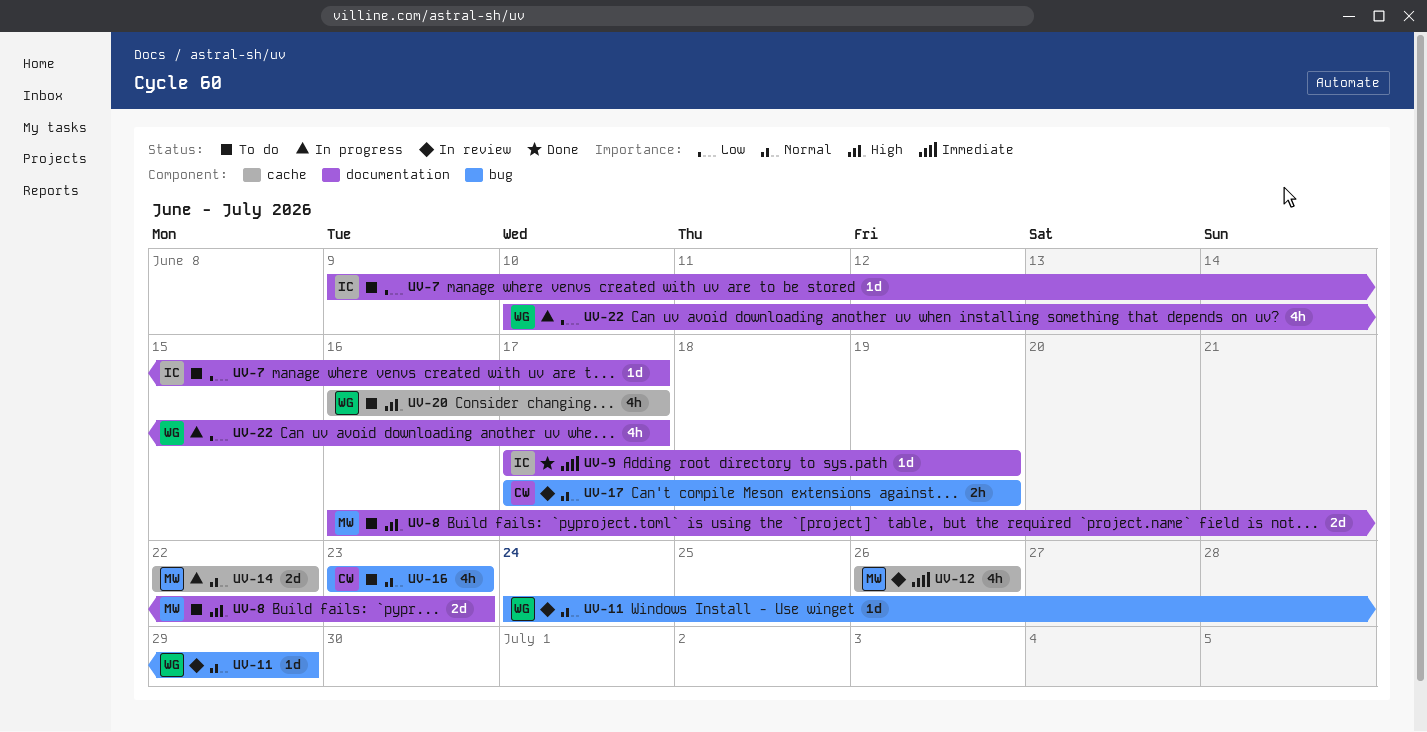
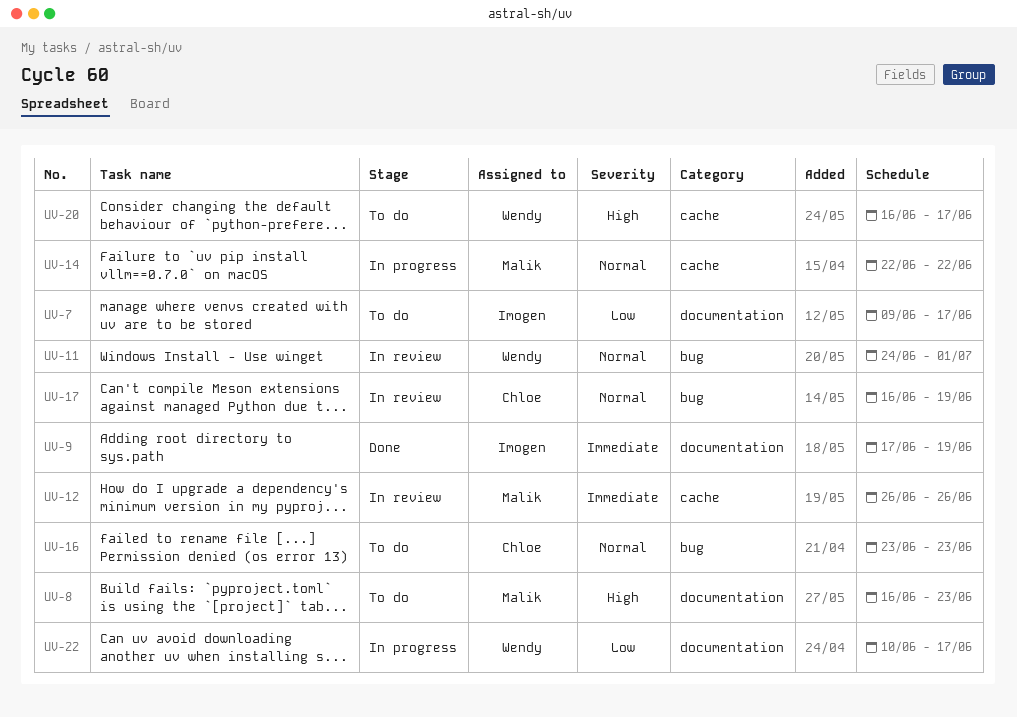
UV-11, due: Jun 29 -> Jul 1
UV-17, start: Jun 17 -> Jun 16

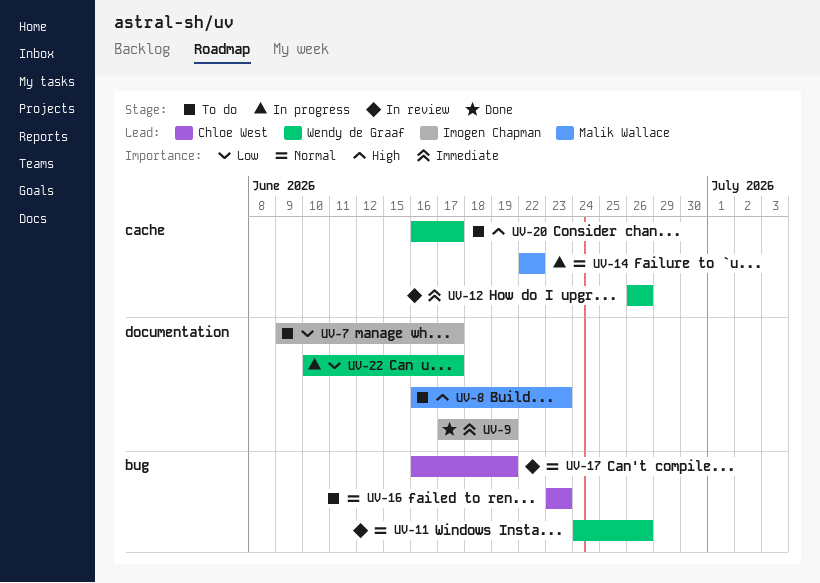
UV-11, due: Jul 1 -> Jun 26
UV-12, owner: Malik Wallace -> Wendy de Graaf

